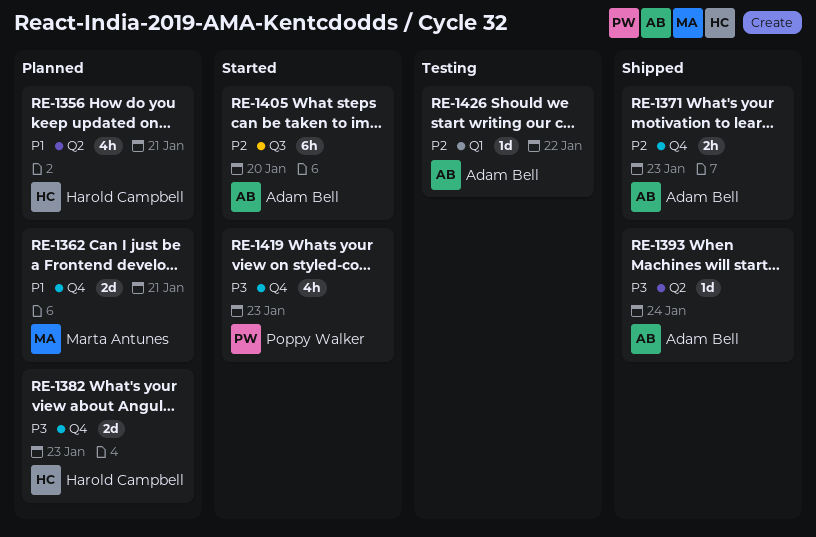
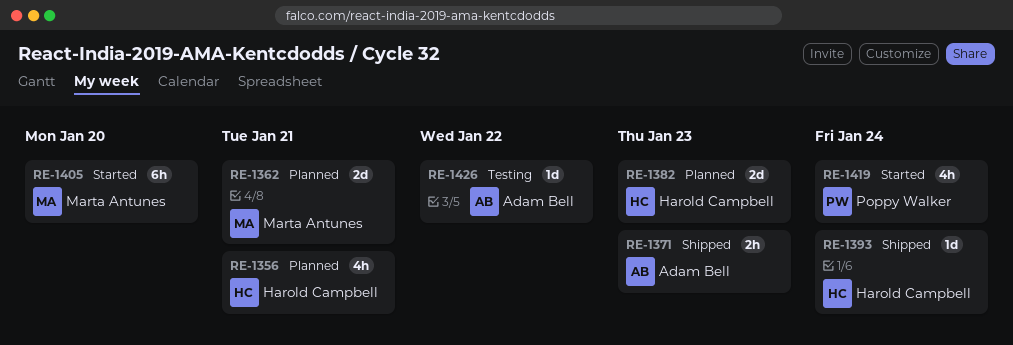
RE-1393, owner: Adam Bell -> Harold Campbell
RE-1405, owner: Adam Bell -> Marta Antunes
RE-1419, due: Jan 23 -> Jan 24

